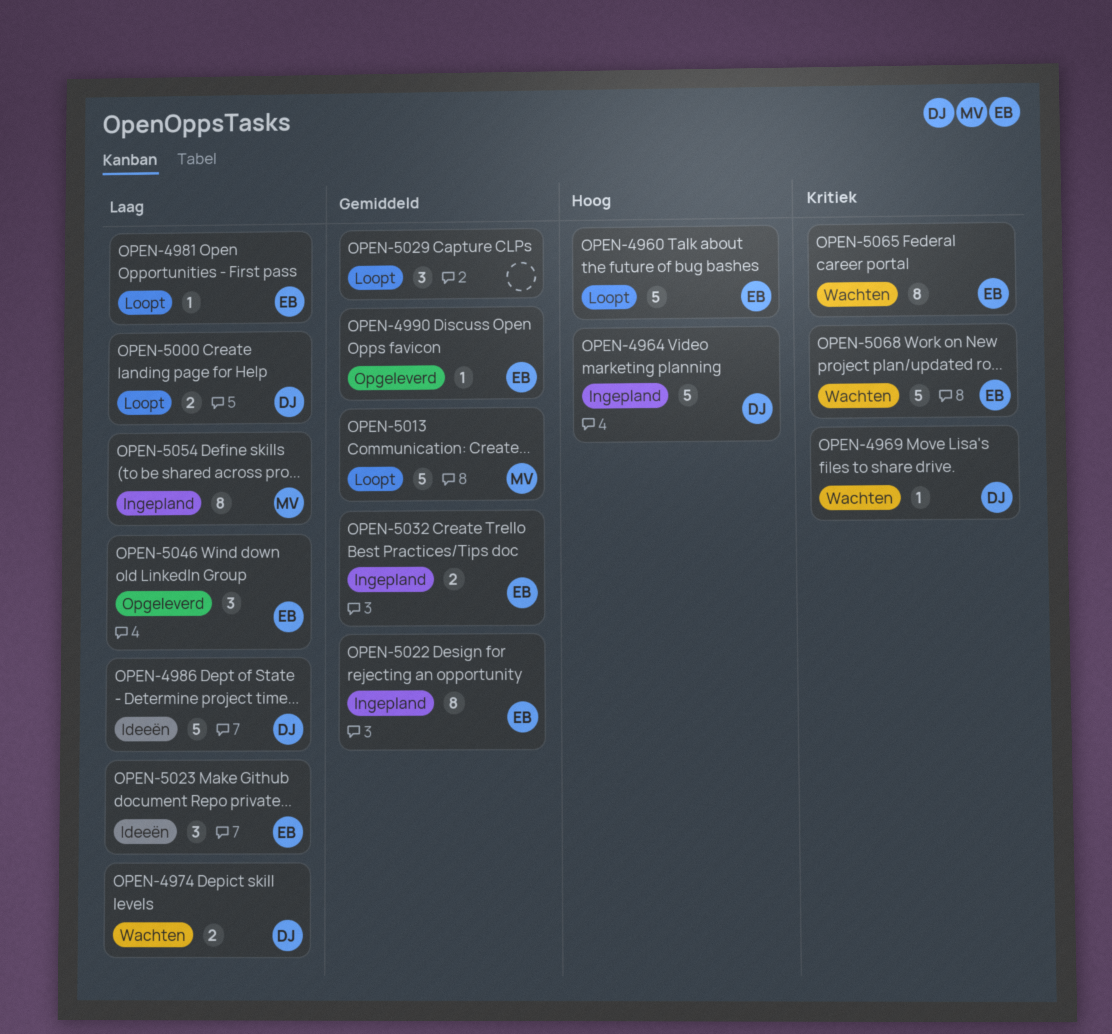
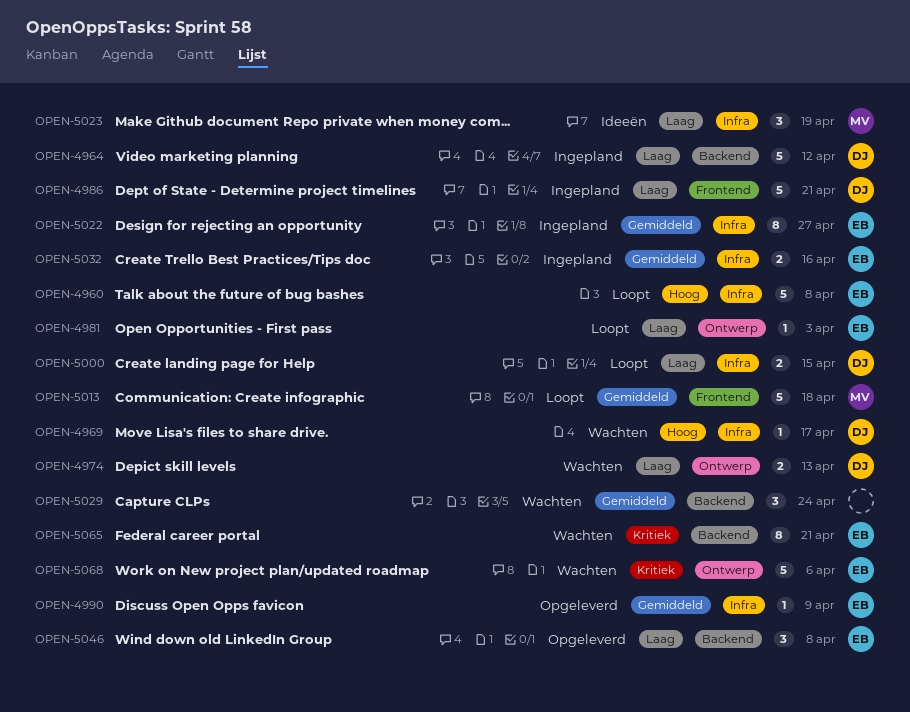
OPEN-4964, priority: Hoog -> Laag
OPEN-4969, priority: Kritiek -> Hoog
OPEN-4986, status: Ideeën -> Ingepland
OPEN-5023, owner: EB -> MV
OPEN-5029, status: Loopt -> Wachten
OPEN-5054: present -> none

